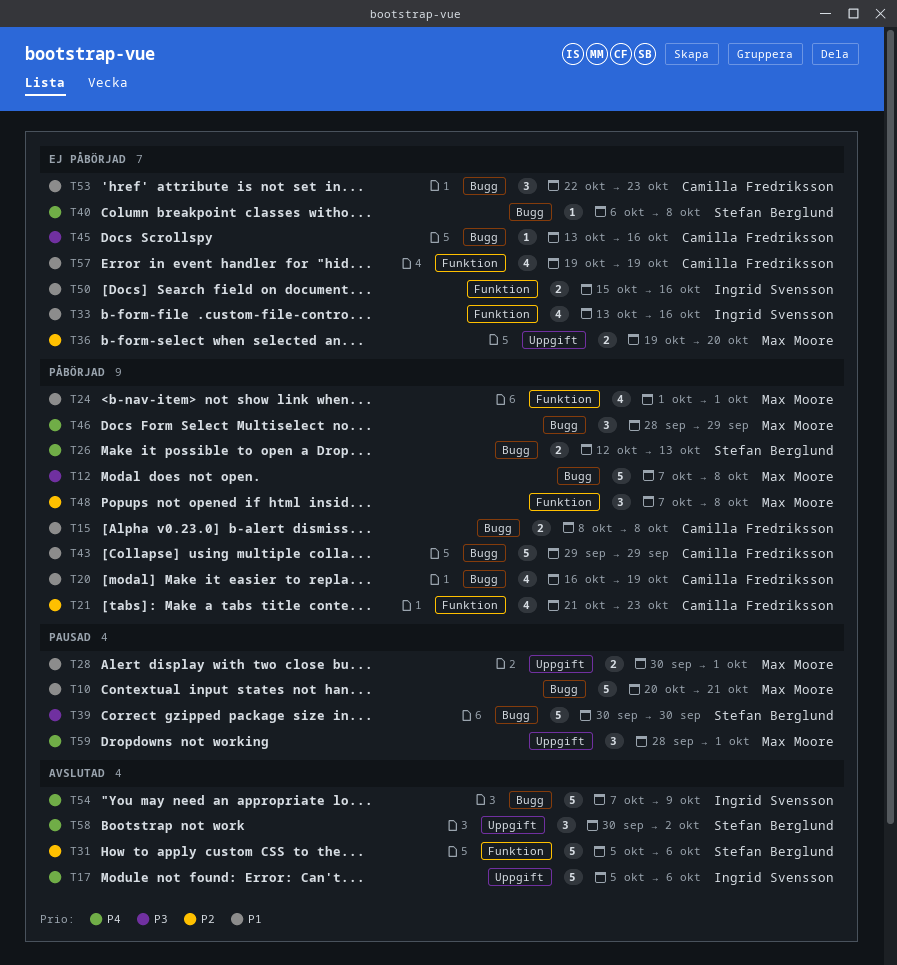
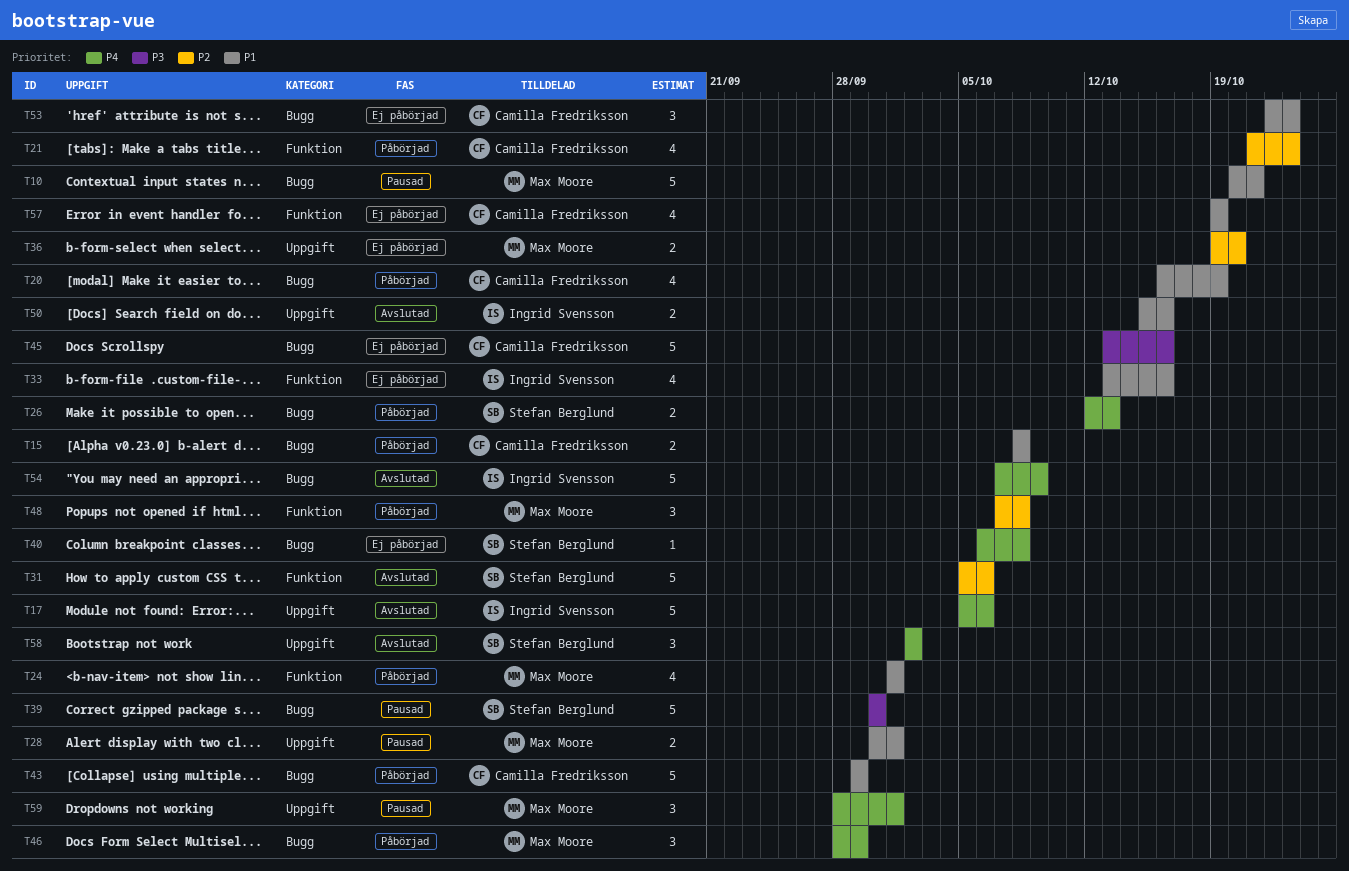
T12: present -> none
T45, estimate: 1 -> 5
T50, status: Ej påbörjad -> Avslutad
T50, label: Funktion -> Uppgift
T58, start: Sep 30 -> Oct 2

